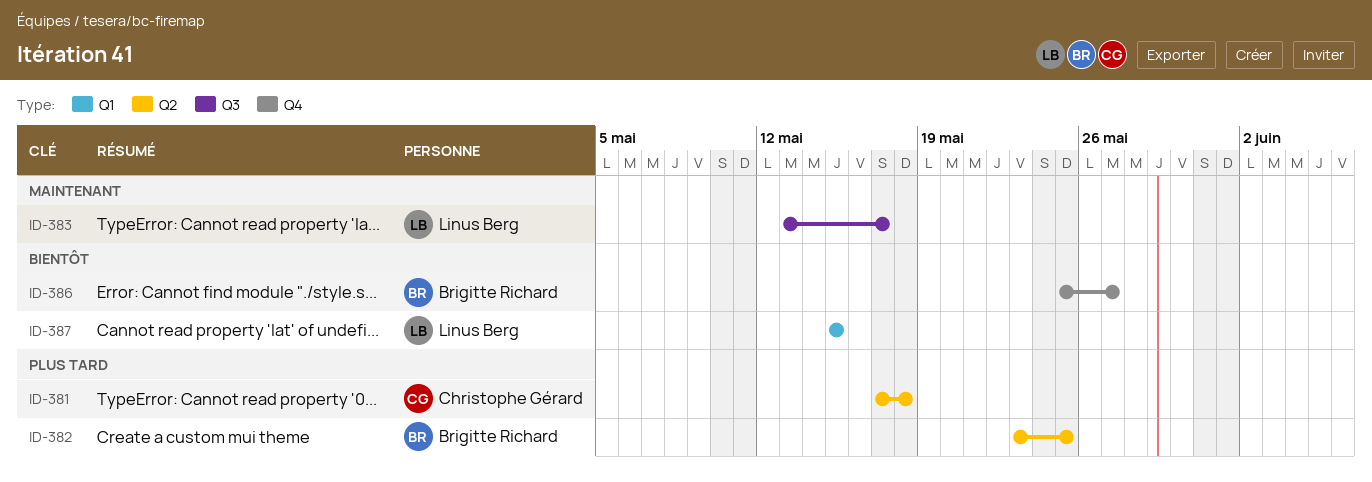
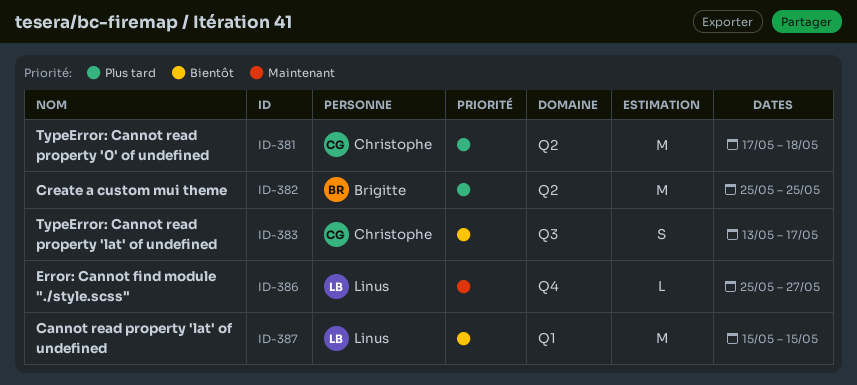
ID-382, start: May 23 -> May 25
ID-383, owner: Linus Berg -> Christophe Gérard
ID-383, priority: Maintenant -> Bientôt
ID-386, owner: Brigitte Richard -> Linus Berg
ID-386, priority: Bientôt -> Maintenant

